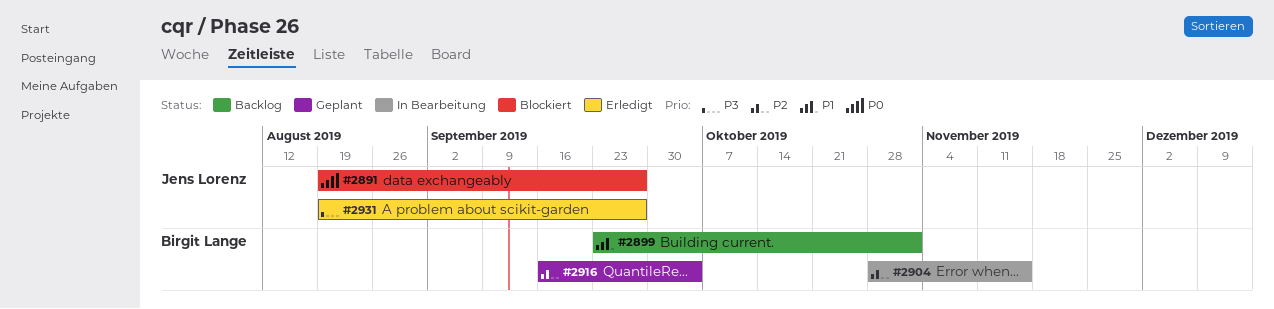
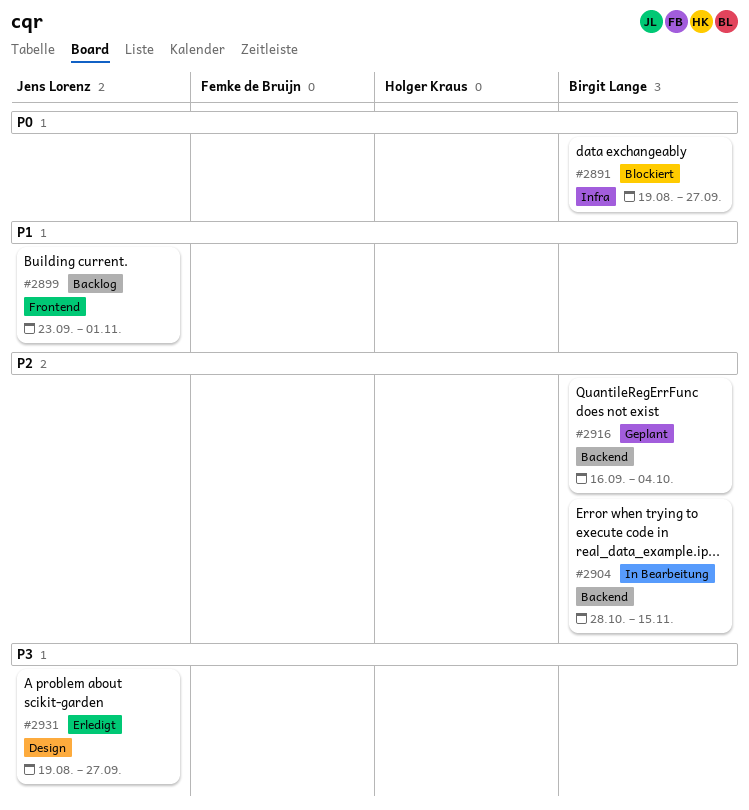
#2891, owner: Jens Lorenz -> Birgit Lange
#2899, owner: Birgit Lange -> Jens Lorenz

